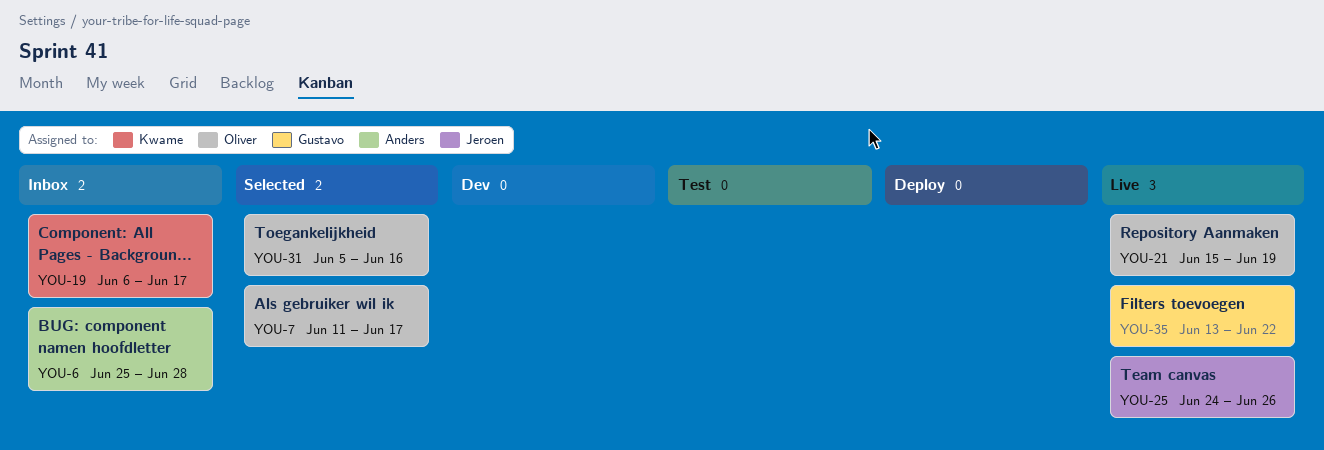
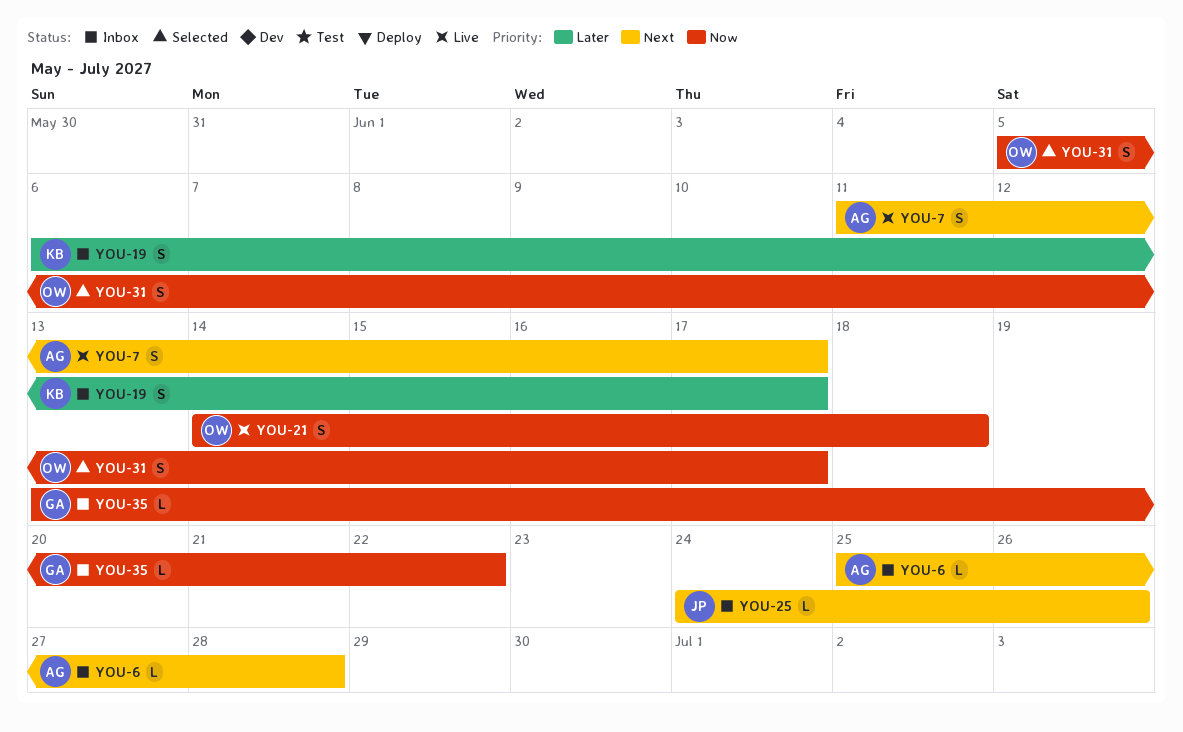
YOU-7, status: Selected -> Live
YOU-7, owner: Oliver -> Anders
YOU-21, start: Jun 15 -> Jun 14
YOU-21, due: Jun 19 -> Jun 18
YOU-25, status: Live -> Inbox
YOU-31, due: Jun 16 -> Jun 17
YOU-35, status: Live -> Inbox

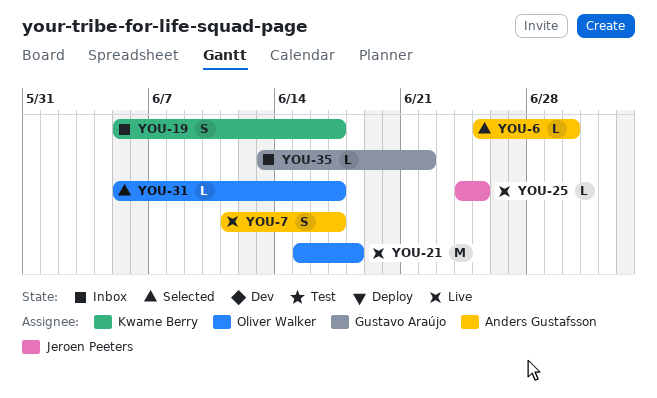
YOU-6, status: Inbox -> Selected
YOU-6, due: Jun 28 -> Jun 30
YOU-19, start: Jun 6 -> Jun 5
YOU-21, estimate: S -> M
YOU-21, start: Jun 14 -> Jun 15
YOU-25, status: Inbox -> Live
YOU-25, due: Jun 26 -> Jun 25
YOU-31, estimate: S -> L

